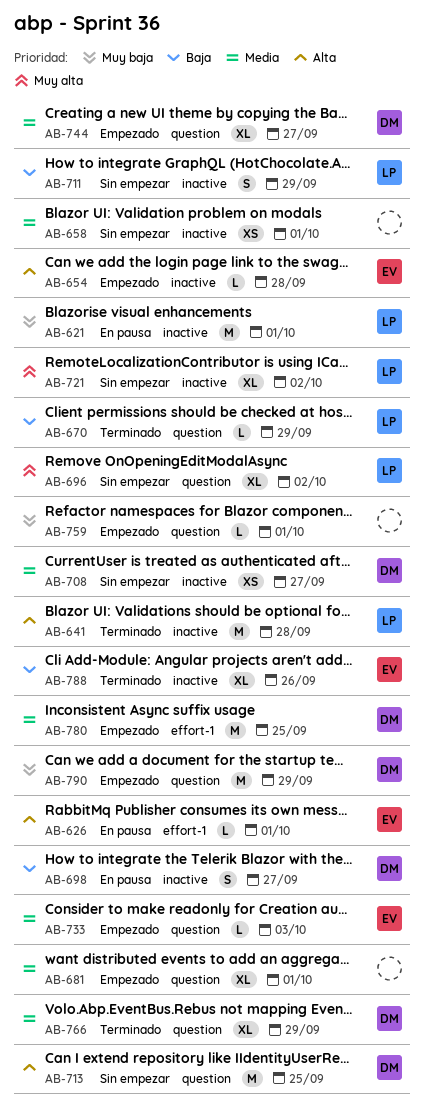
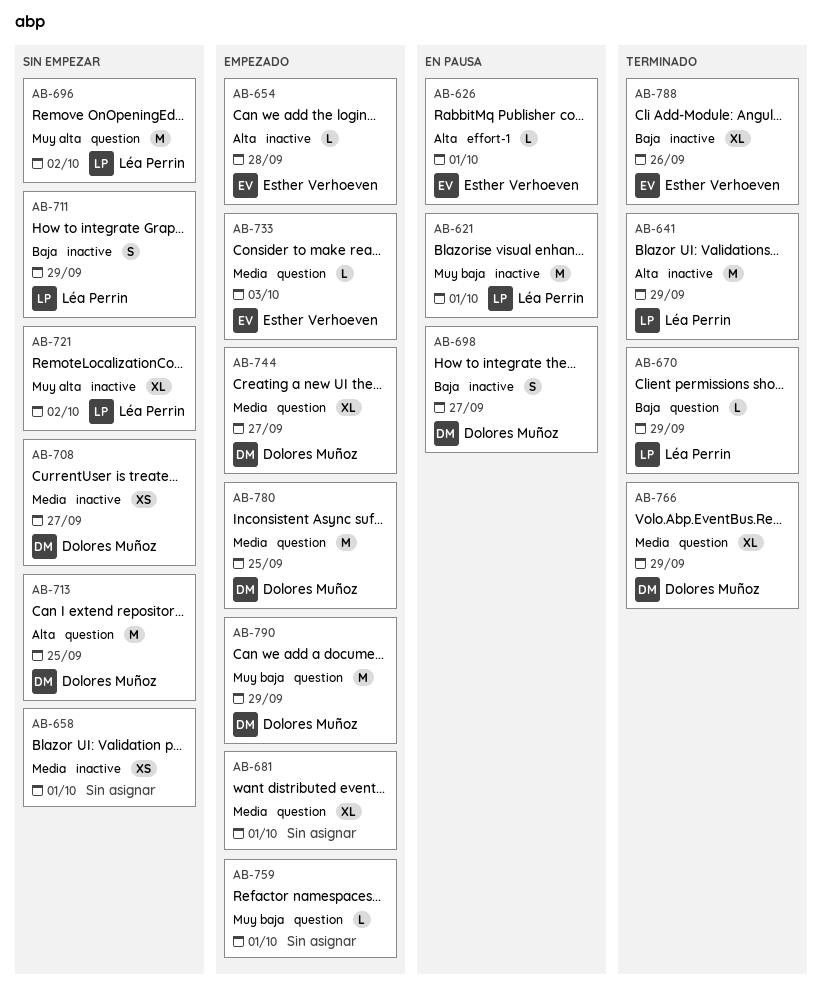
AB-641, due: Sep 28 -> Sep 29
AB-696, estimate: XL -> M
AB-780, label: effort-1 -> question

